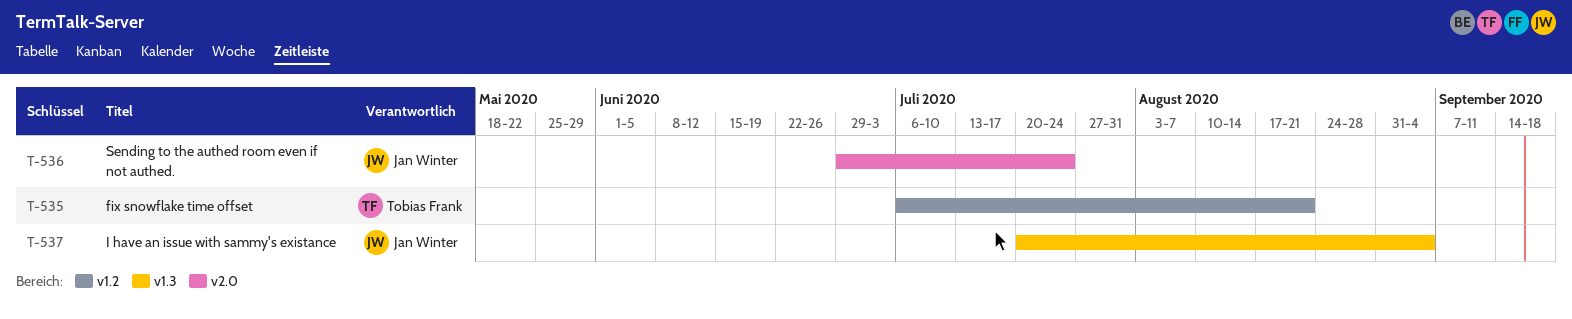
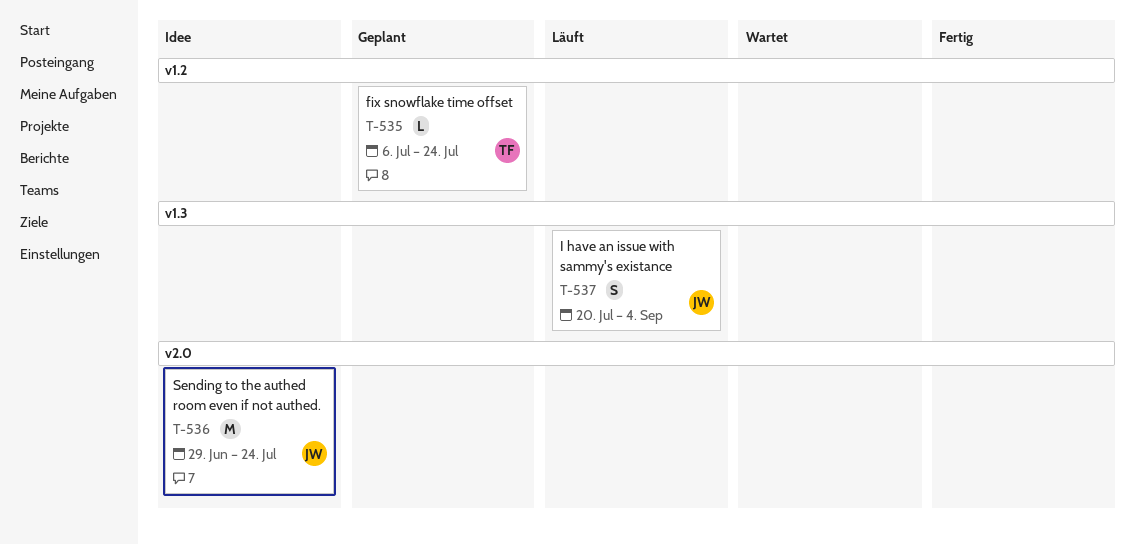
T-535, due: Aug 21 -> Jul 24

